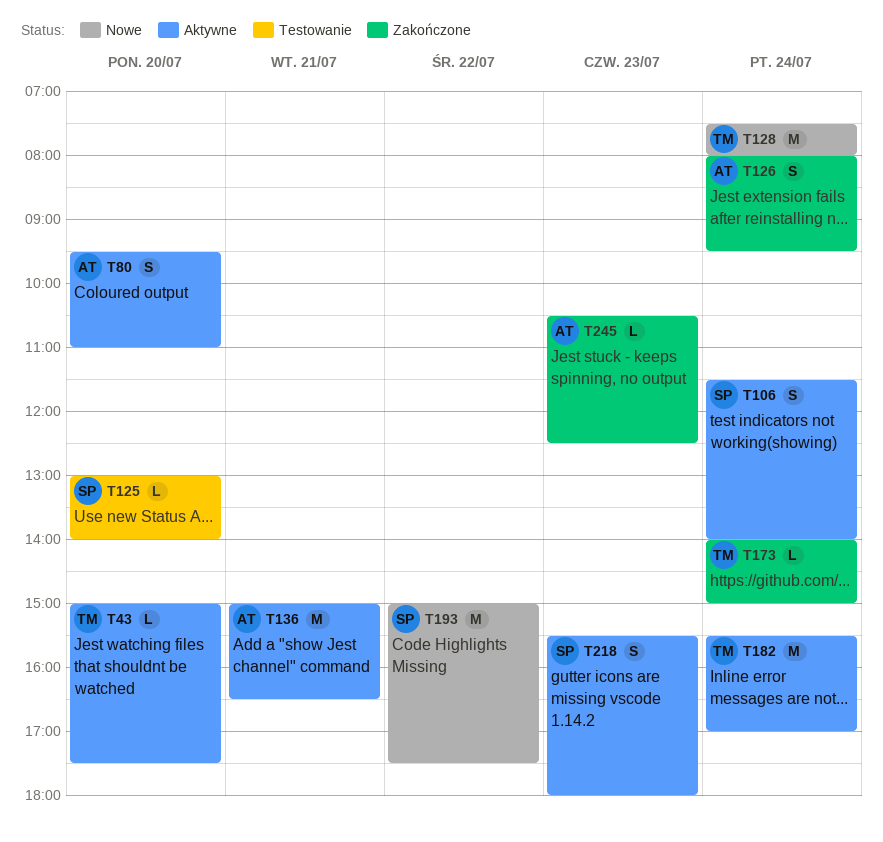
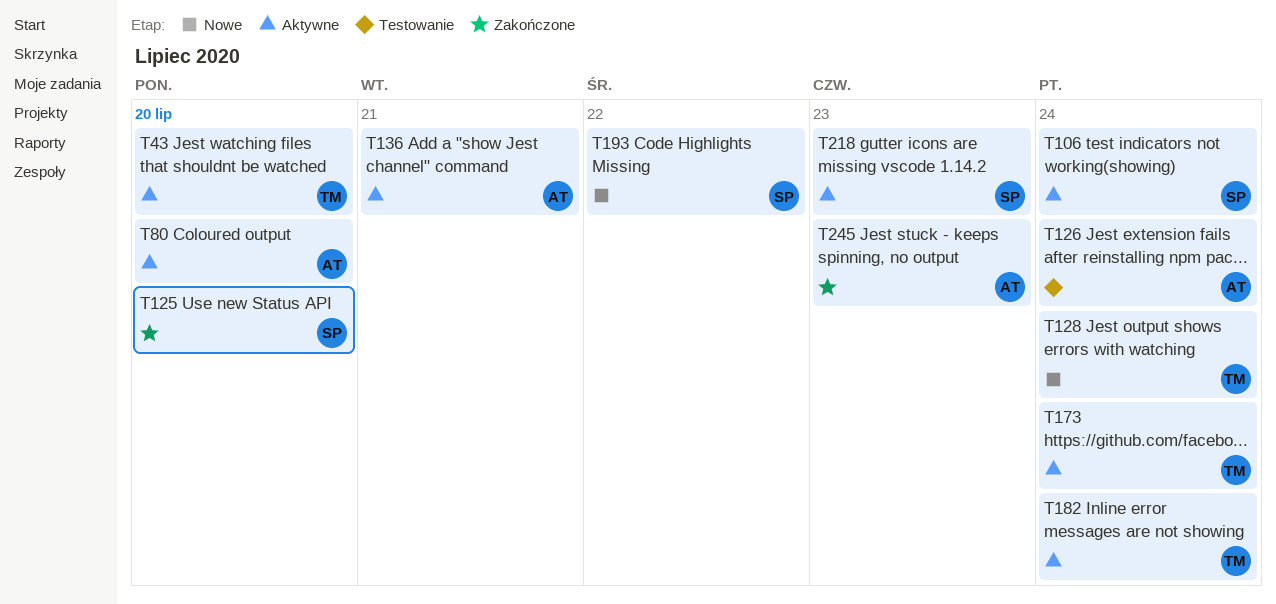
T125, status: Testowanie -> Zakończone
T126, status: Zakończone -> Testowanie
T173, status: Zakończone -> Aktywne

